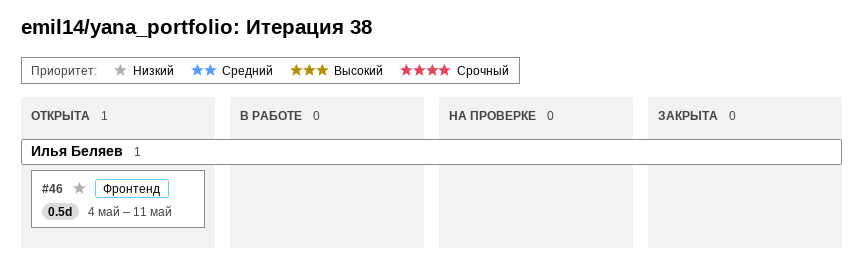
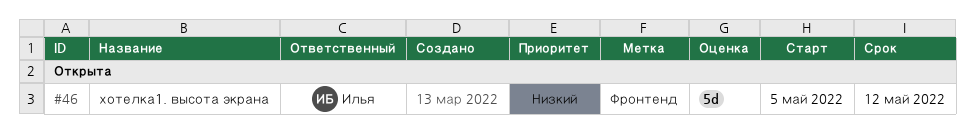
#46, estimate: 0.5d -> 5d
#46, start: May 4 -> May 5
#46, due: May 11 -> May 12

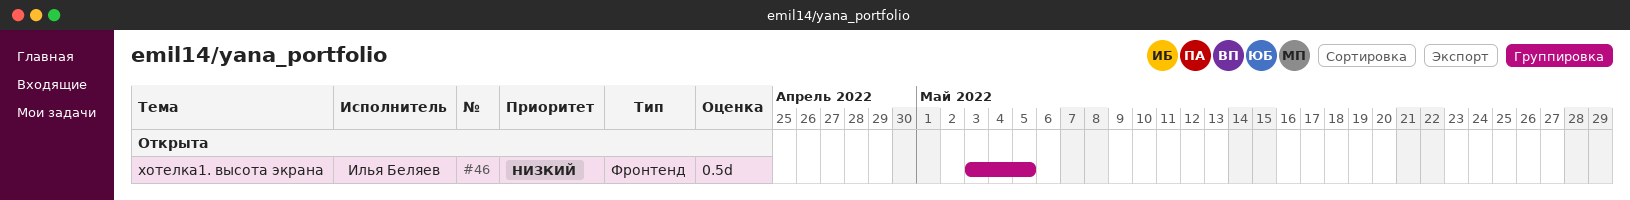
#46, estimate: 5d -> 0.5d
#46, start: May 5 -> May 3
#46, due: May 12 -> May 5

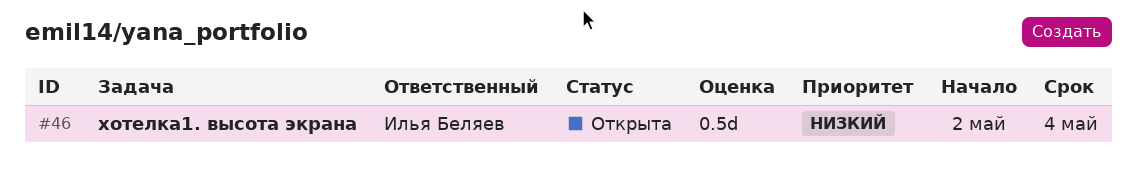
#46, start: May 3 -> May 2
#46, due: May 5 -> May 4

